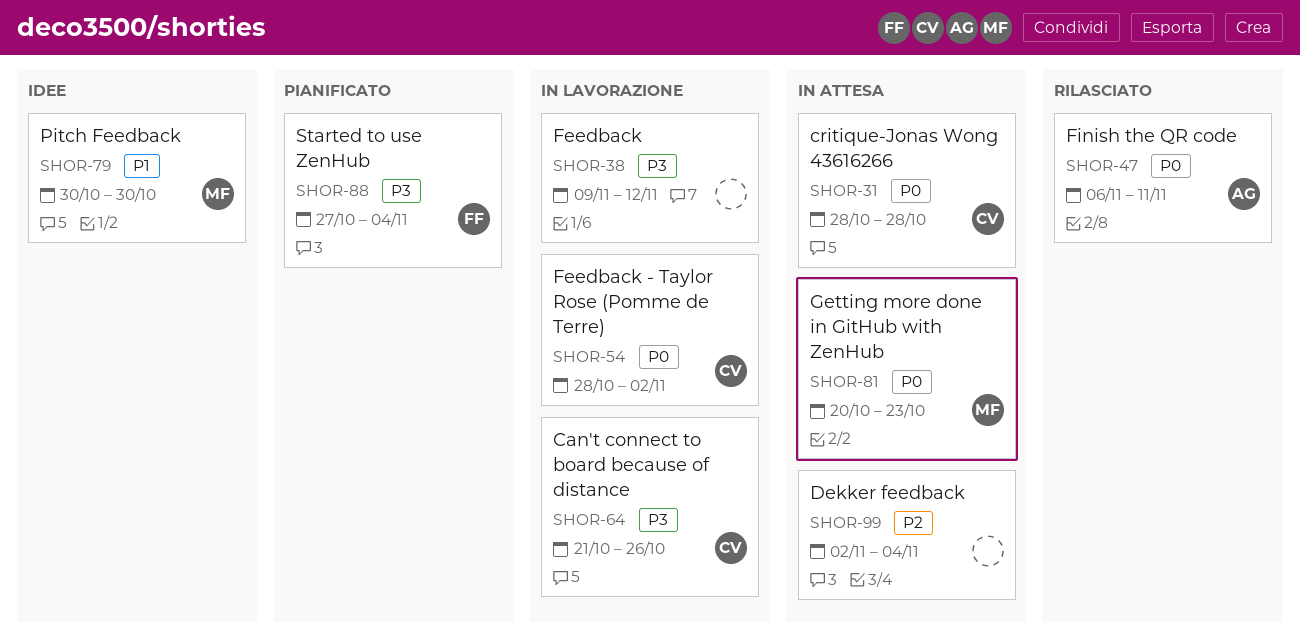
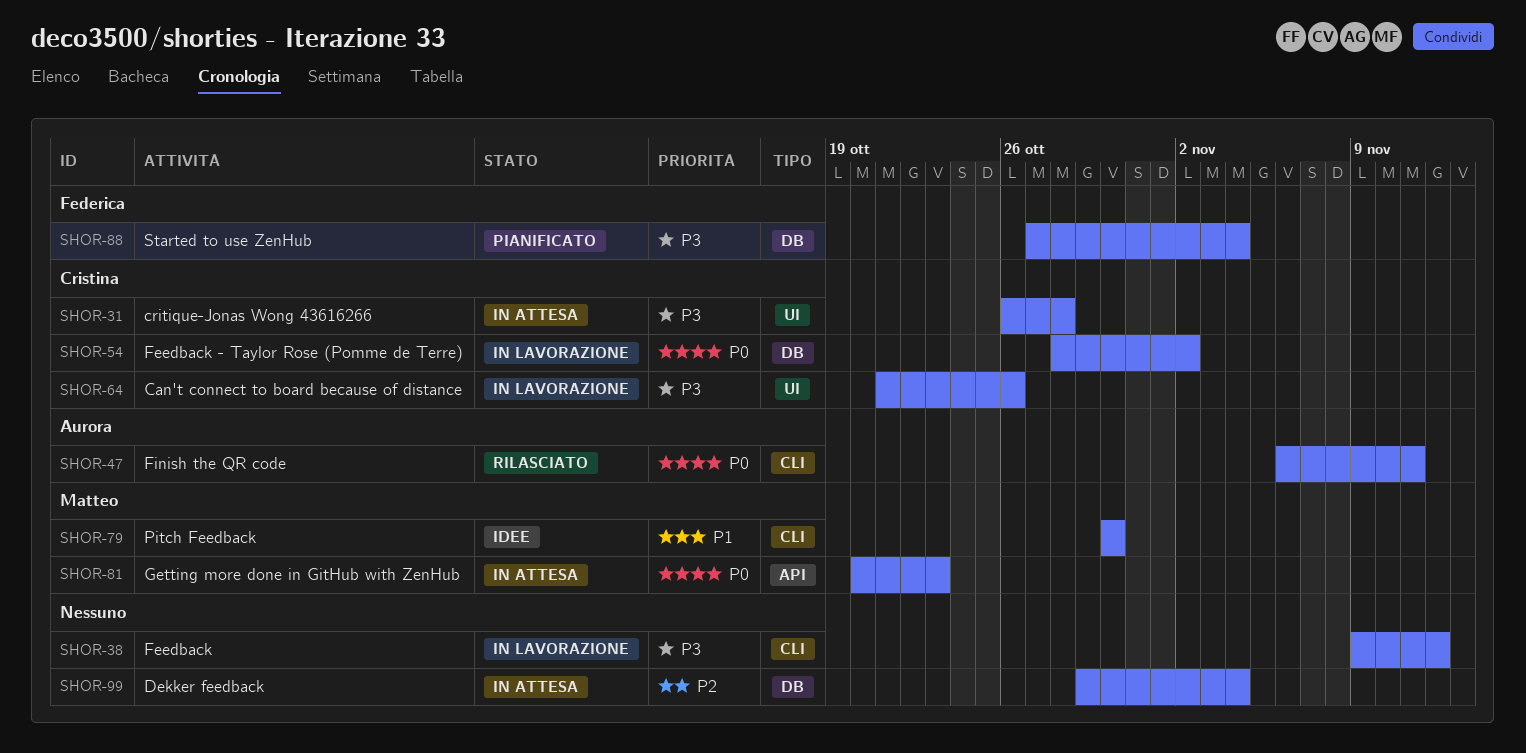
SHOR-31, priority: P0 -> P3
SHOR-31, start: Oct 28 -> Oct 26
SHOR-99, start: Nov 2 -> Oct 29

